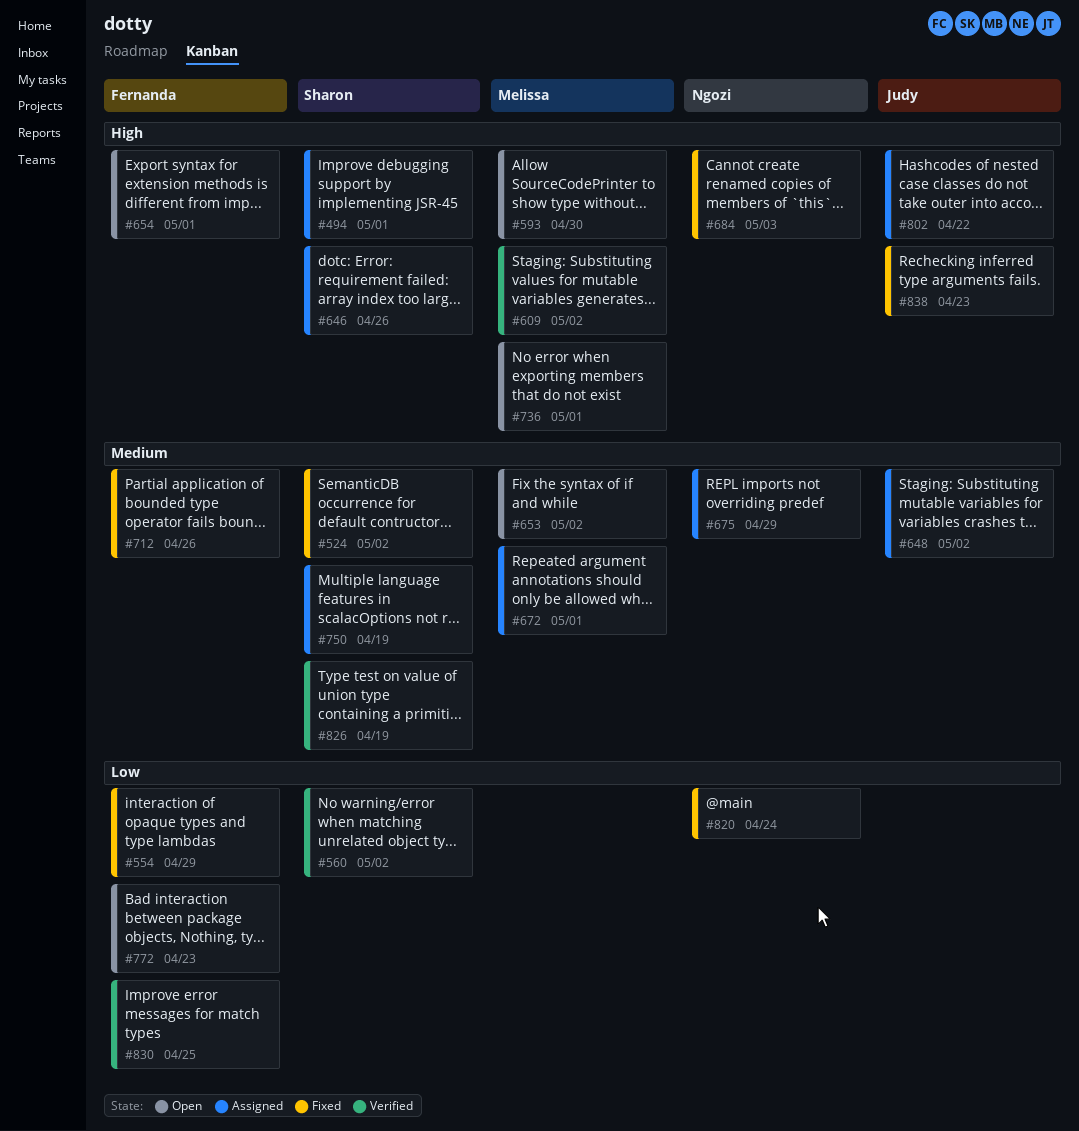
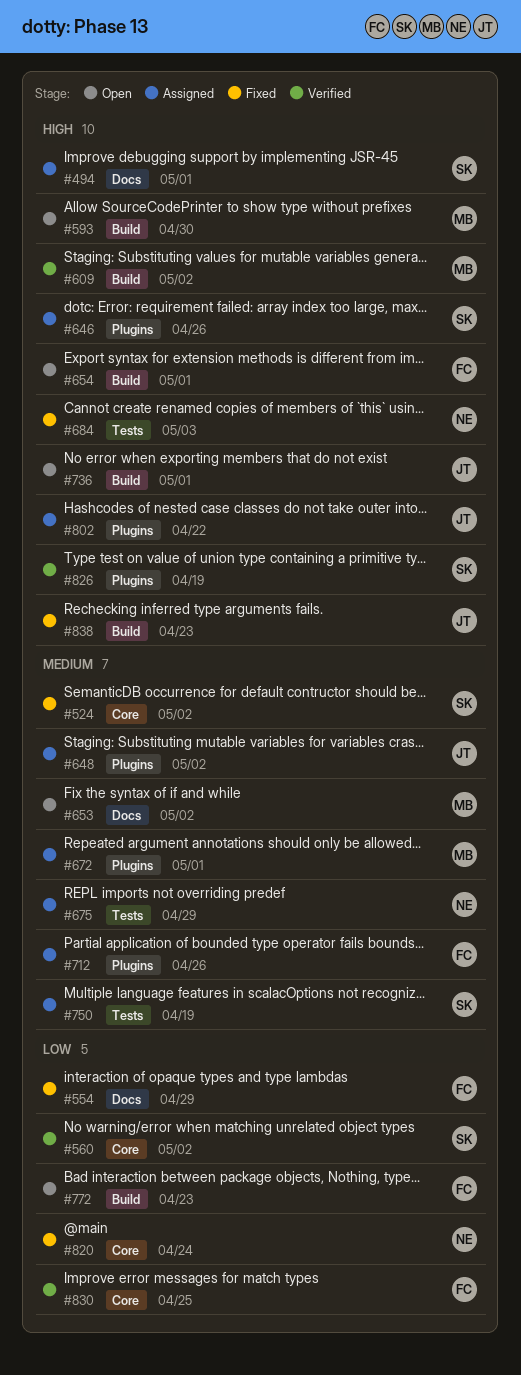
#712, status: Fixed -> Assigned
#736, owner: Melissa -> Judy
#826, priority: Medium -> High

